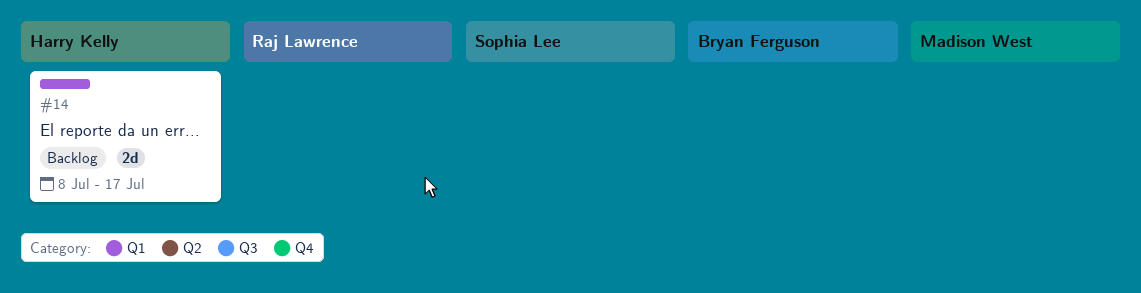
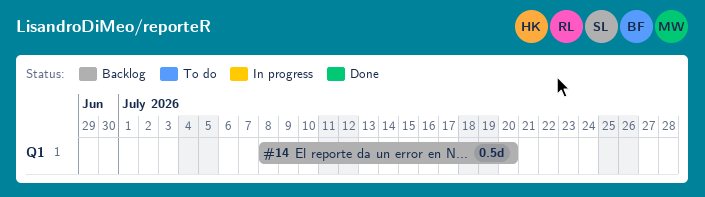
#14, estimate: 2d -> 0.5d
#14, due: Jul 17 -> Jul 20

